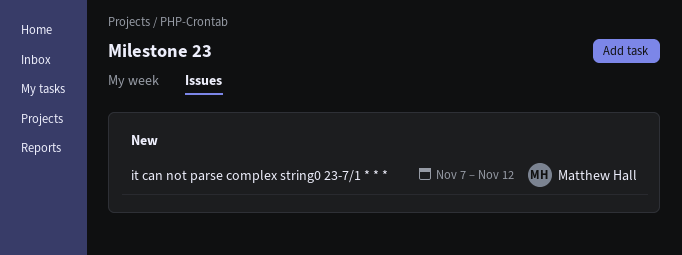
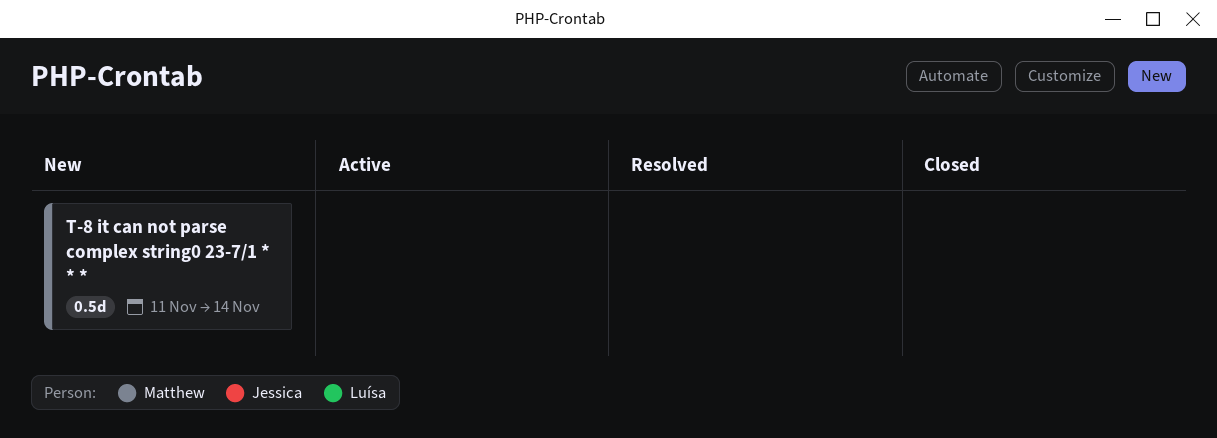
it can not parse complex string0 23-7/1 * * *, start: Nov 7 -> Nov 11
it can not parse complex string0 23-7/1 * * *, due: Nov 12 -> Nov 14

